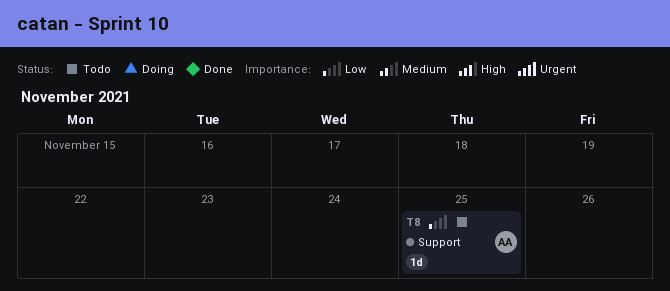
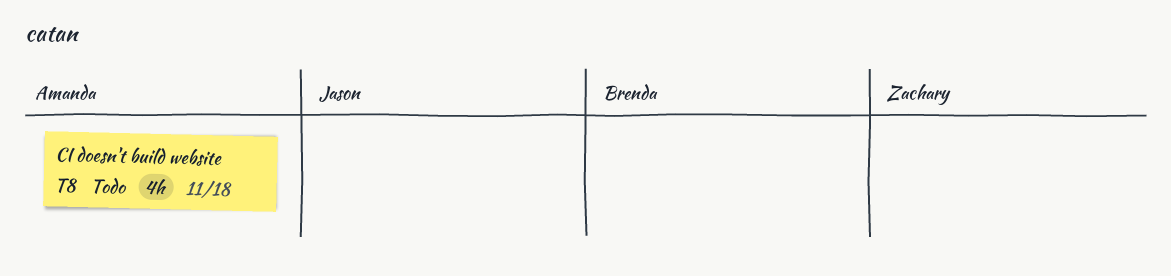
T8, estimate: 1d -> 4h
T8, due: Nov 25 -> Nov 18

